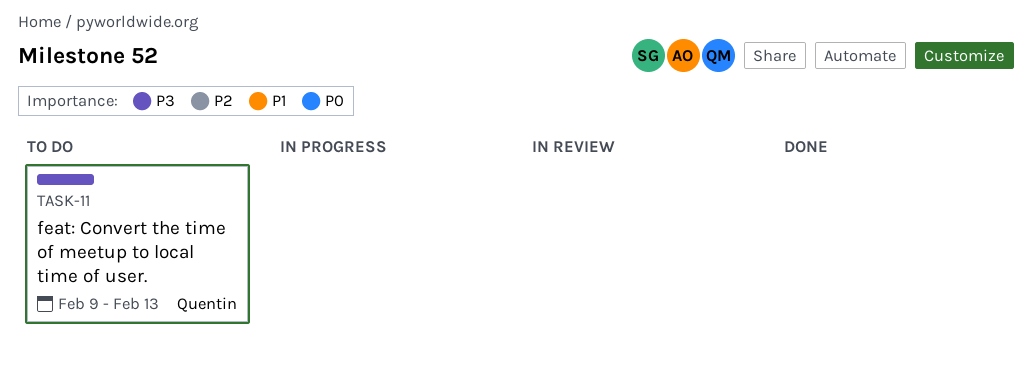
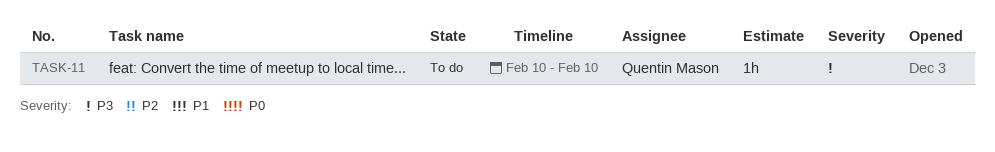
TASK-11, start: Feb 9 -> Feb 10
TASK-11, due: Feb 13 -> Feb 10

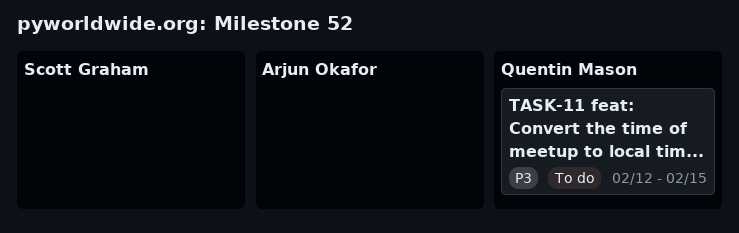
TASK-11, start: Feb 10 -> Feb 12
TASK-11, due: Feb 10 -> Feb 15

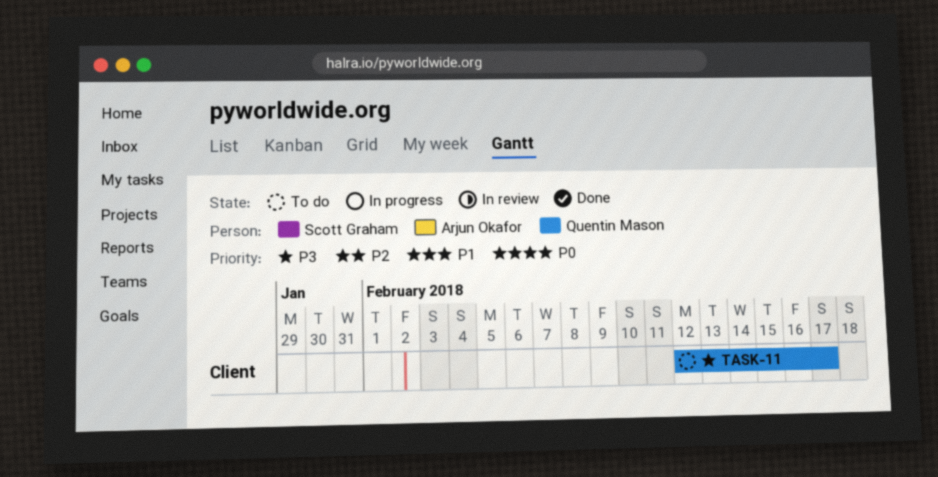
TASK-11, due: Feb 15 -> Feb 17

